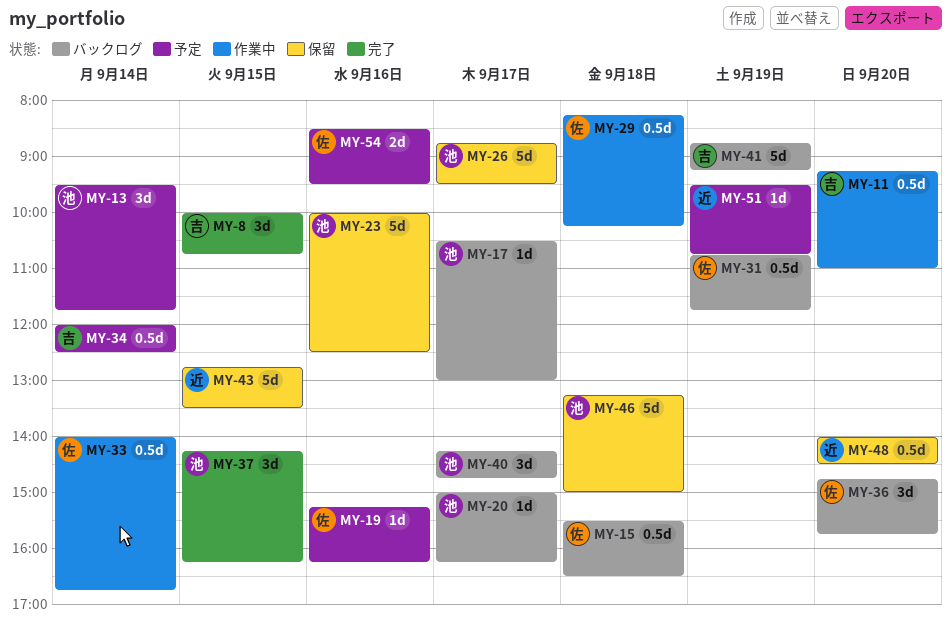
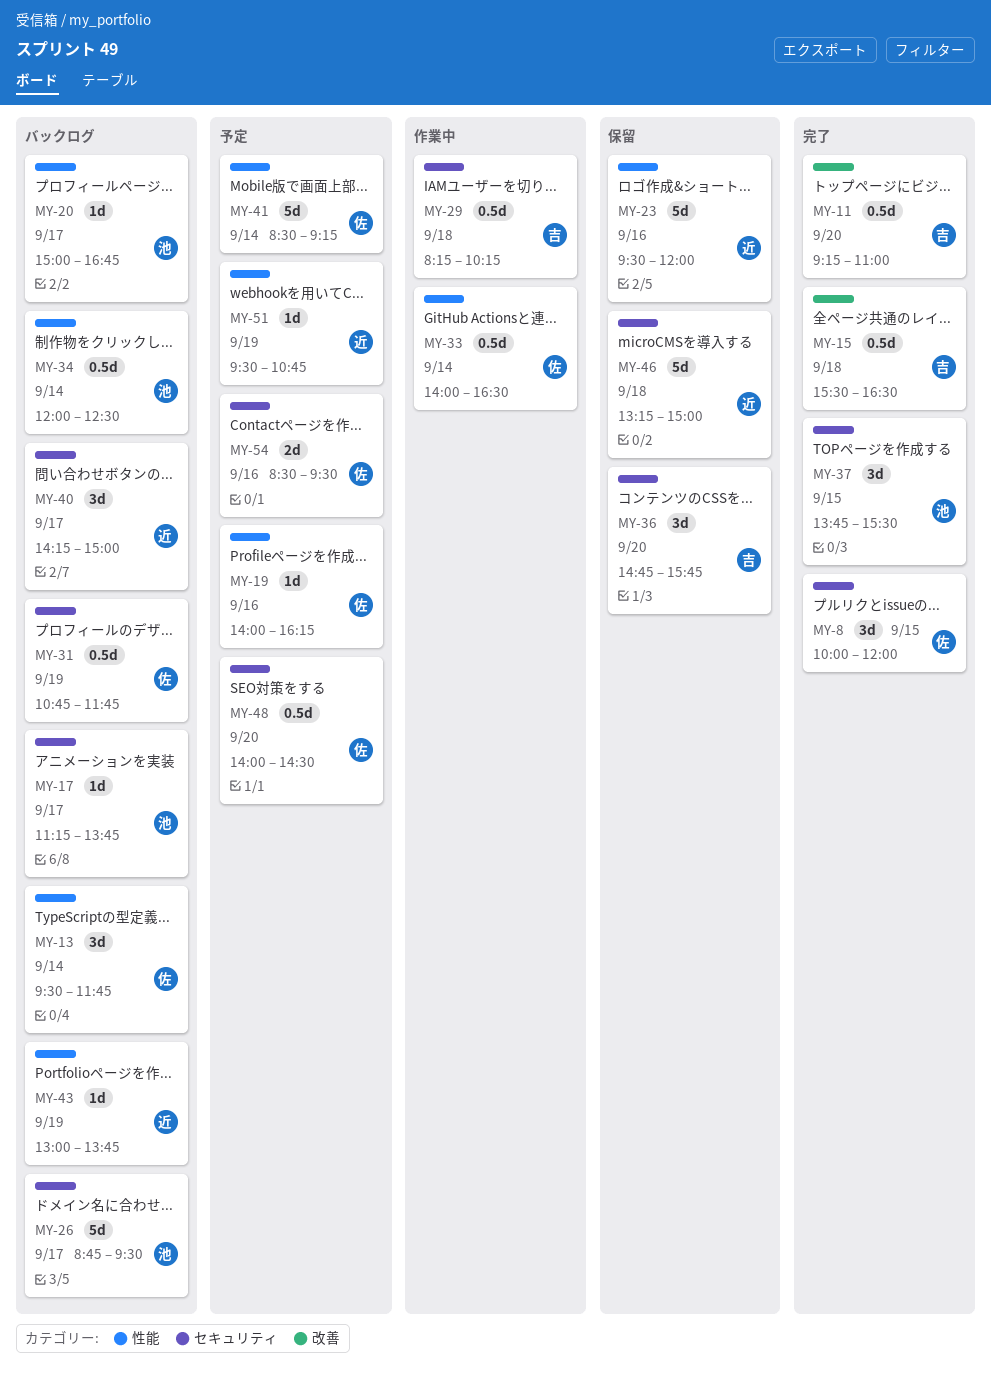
MY-8, owner: 吉 -> 佐
MY-8, ends: 10:45 -> 12:00
MY-11, status: 作業中 -> 完了
MY-13, status: 予定 -> バックログ
MY-13, owner: 池 -> 佐
MY-15, status: バックログ -> 完了
MY-15, owner: 佐 -> 吉
MY-17, begins: 10:30 -> 11:15
MY-17, ends: 13:00 -> 13:45
MY-19, begins: 15:15 -> 14:00
MY-20, ends: 16:15 -> 16:45
MY-23, owner: 池 -> 近
MY-23, begins: 10:00 -> 09:30
MY-23, ends: 12:30 -> 12:00
MY-26, status: 保留 -> バックログ
MY-29, owner: 佐 -> 吉
MY-33, ends: 16:45 -> 16:30
MY-34, status: 予定 -> バックログ
MY-34, owner: 吉 -> 池
MY-36, status: バックログ -> 保留
MY-36, owner: 佐 -> 吉
MY-37, begins: 14:15 -> 13:45
MY-37, ends: 16:15 -> 15:30
MY-40, owner: 池 -> 近
MY-40, ends: 14:45 -> 15:00
MY-41, status: バックログ -> 予定
MY-41, owner: 吉 -> 佐
MY-41, day: Sep 19 -> Sep 14
MY-41, begins: 08:45 -> 08:30
MY-43, status: 保留 -> バックログ
MY-43, estimate: 5d -> 1d
MY-43, day: Sep 15 -> Sep 19
MY-43, begins: 12:45 -> 13:00
MY-43, ends: 13:30 -> 13:45
MY-46, owner: 池 -> 近
MY-48, status: 保留 -> 予定
MY-48, owner: 近 -> 佐

